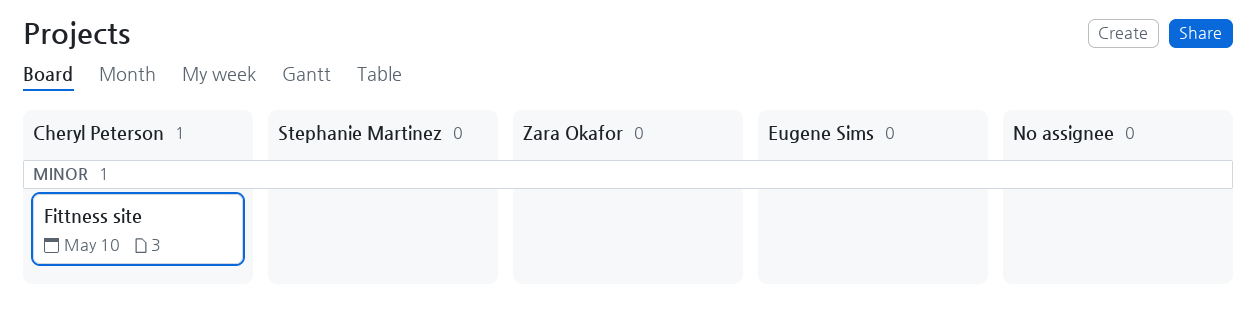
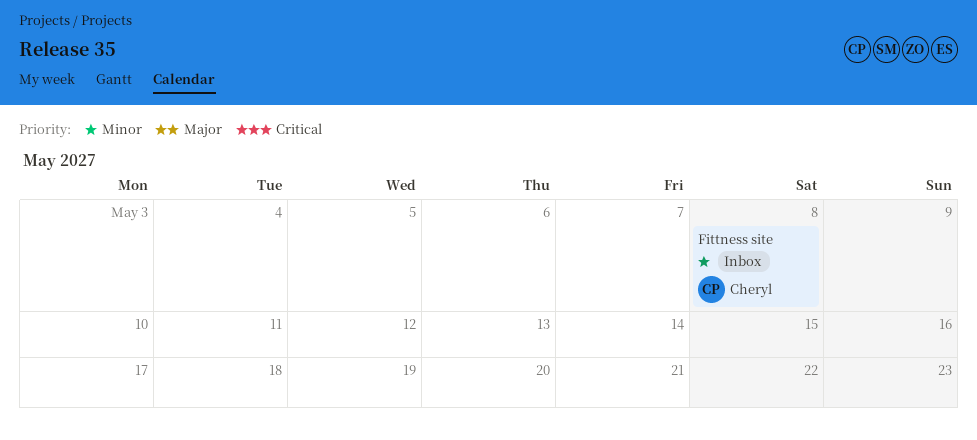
Fittness site, due: May 10 -> May 8

